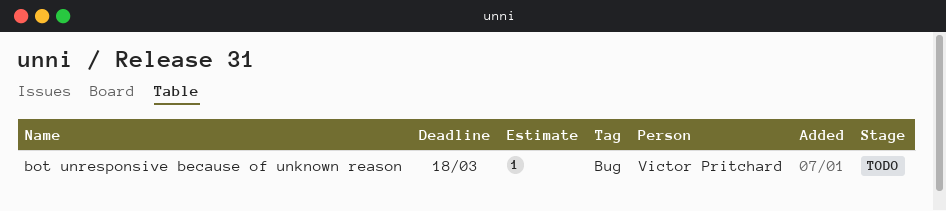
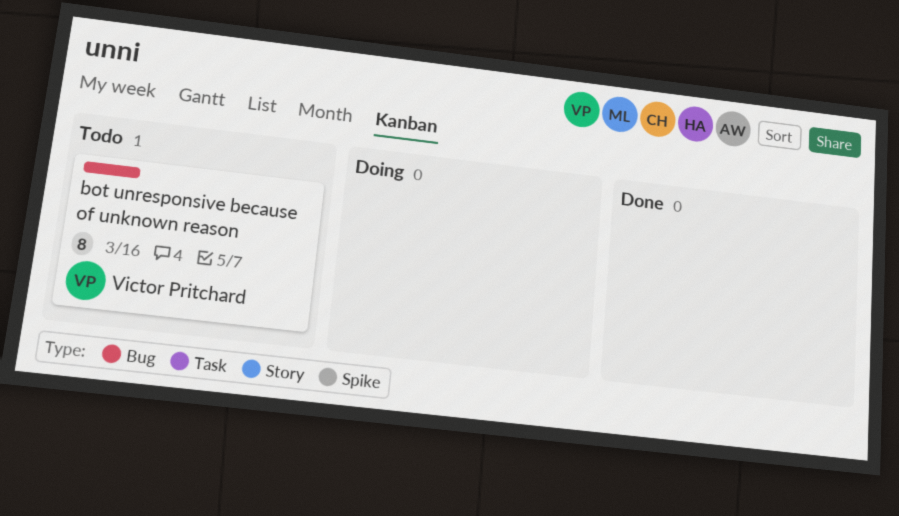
bot unresponsive because of unknown reason, estimate: 1 -> 8
bot unresponsive because of unknown reason, due: Mar 18 -> Mar 16

